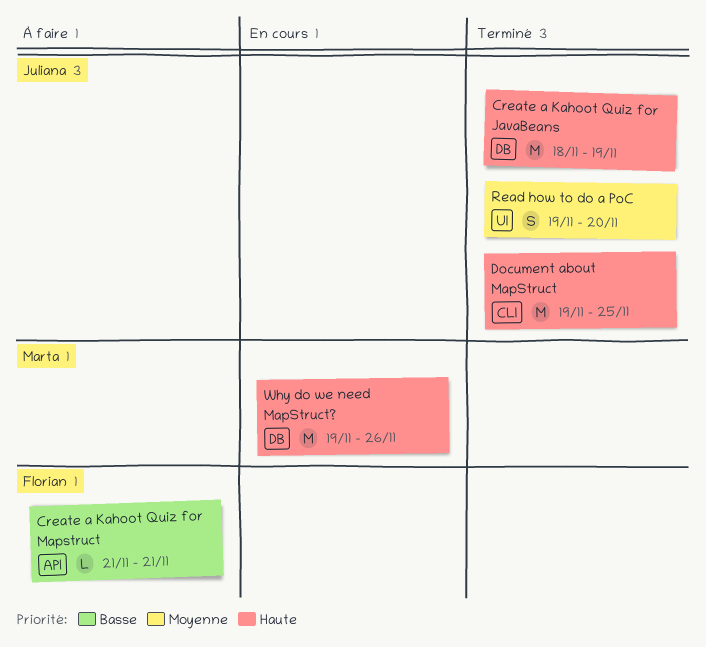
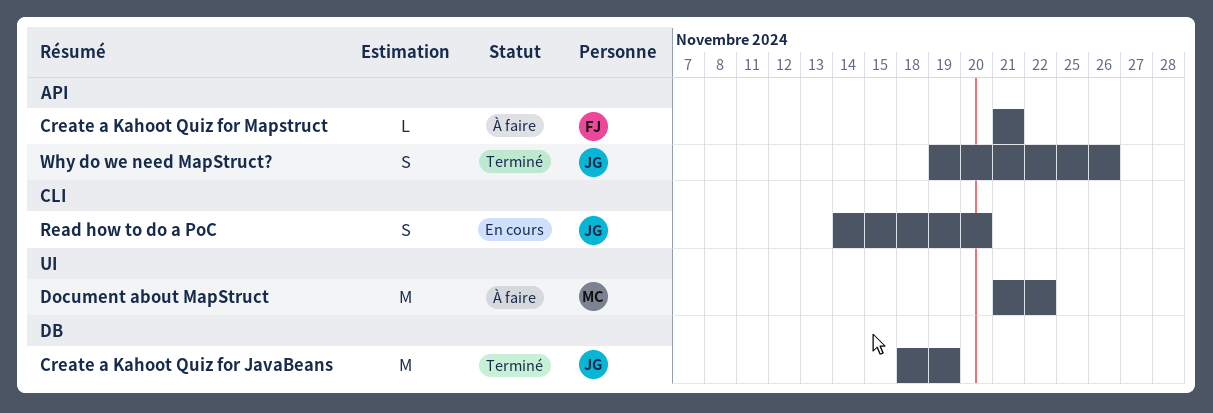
Document about MapStruct, status: Terminé -> À faire
Document about MapStruct, owner: Juliana -> Marta
Document about MapStruct, label: CLI -> UI
Document about MapStruct, start: Nov 19 -> Nov 21
Document about MapStruct, due: Nov 25 -> Nov 22
Read how to do a PoC, status: Terminé -> En cours
Read how to do a PoC, label: UI -> CLI
Read how to do a PoC, start: Nov 19 -> Nov 14
Why do we need MapStruct?, status: En cours -> Terminé
Why do we need MapStruct?, owner: Marta -> Juliana
Why do we need MapStruct?, label: DB -> API
Why do we need MapStruct?, estimate: M -> S

